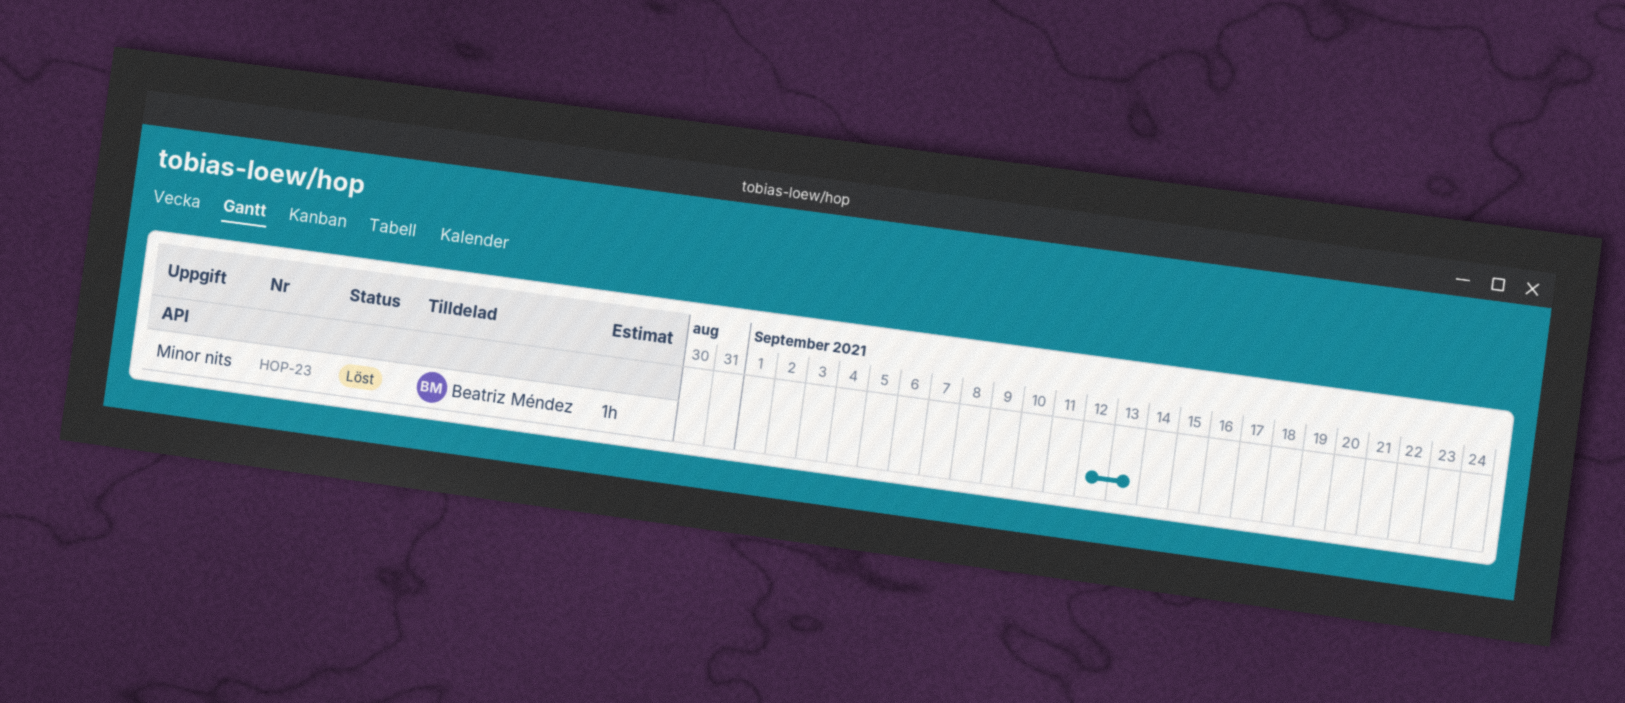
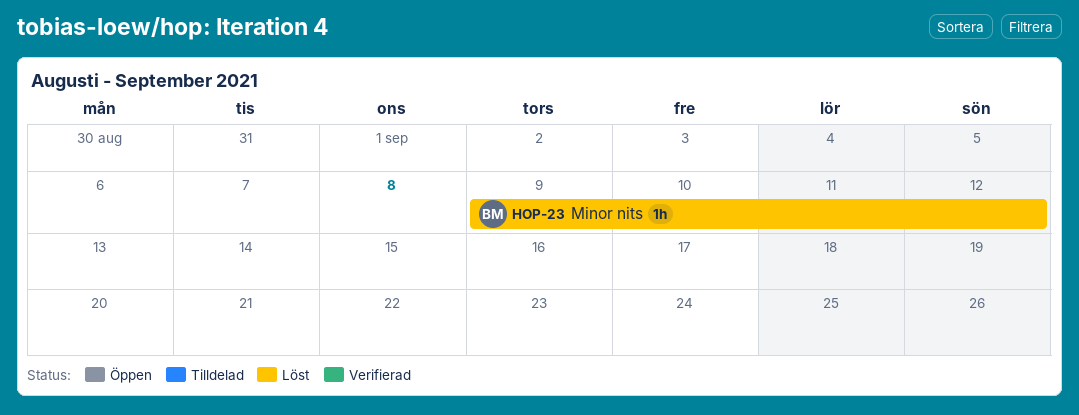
HOP-23, start: Sep 12 -> Sep 9
HOP-23, due: Sep 13 -> Sep 12

